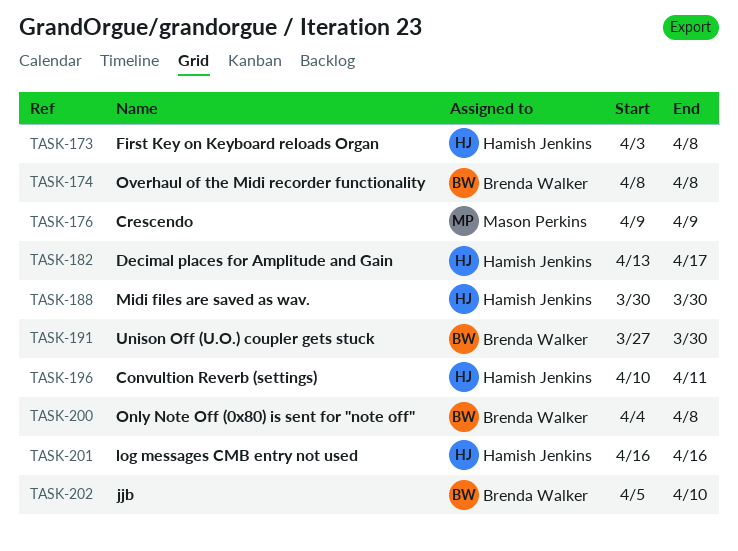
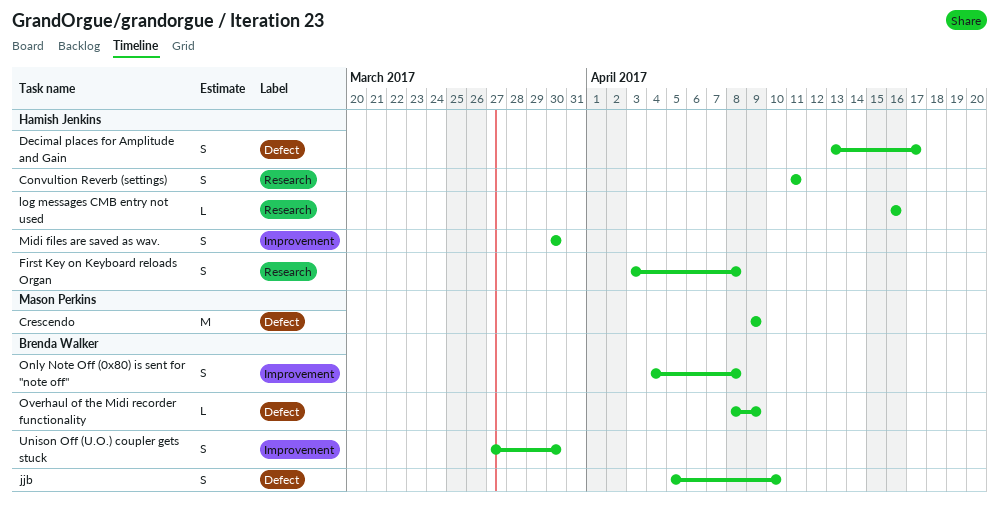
Convultion Reverb (settings), start: Apr 10 -> Apr 11
Overhaul of the Midi recorder functionality, due: Apr 8 -> Apr 9

